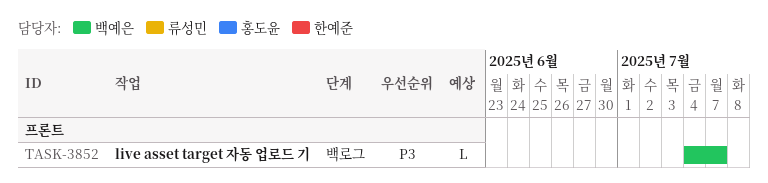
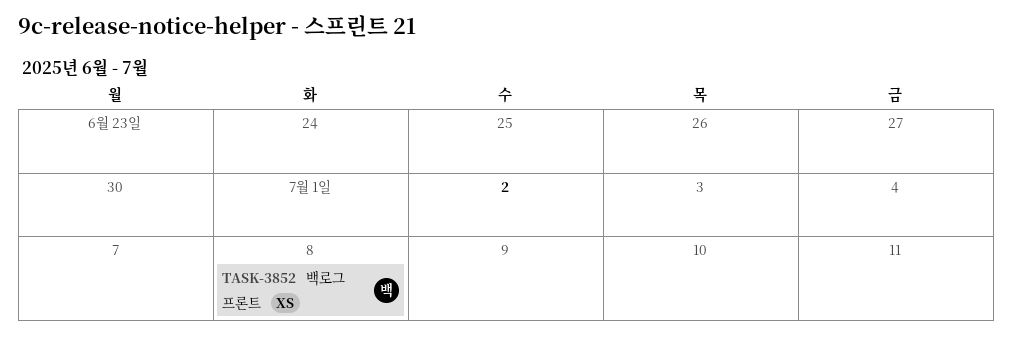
TASK-3852, estimate: L -> XS
TASK-3852, due: Jul 7 -> Jul 8

